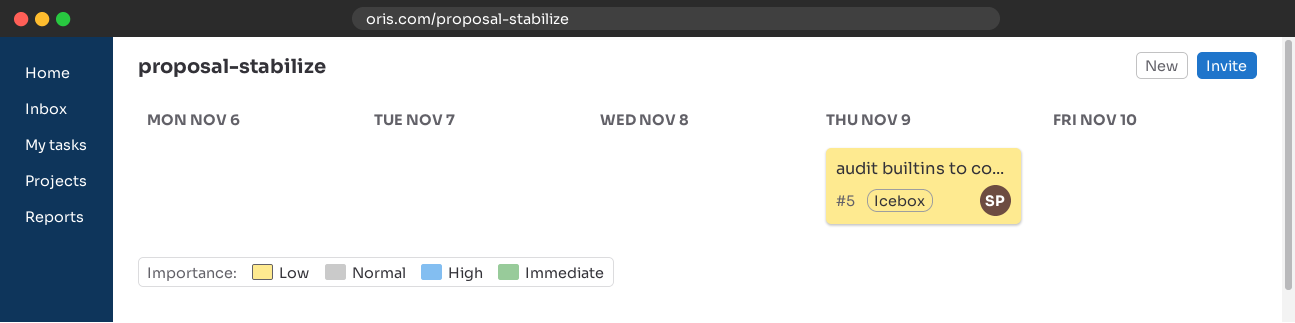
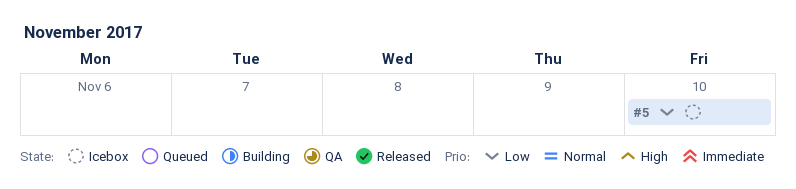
#5, due: Nov 9 -> Nov 10

